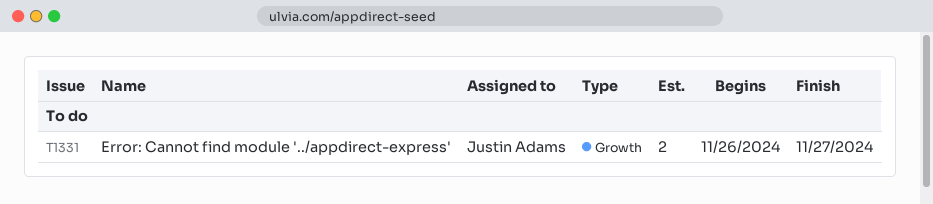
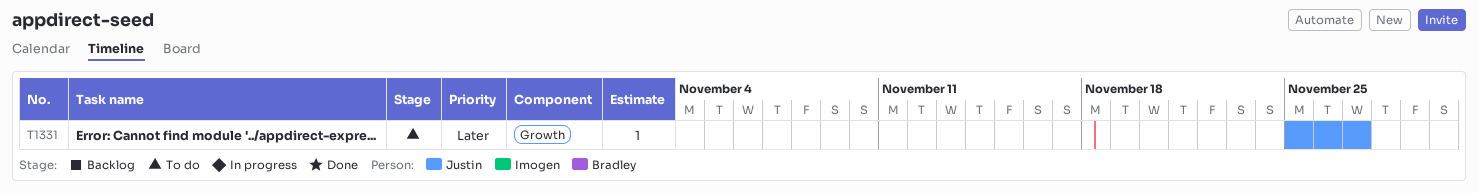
T1331, estimate: 2 -> 1
T1331, start: Nov 26 -> Nov 25

